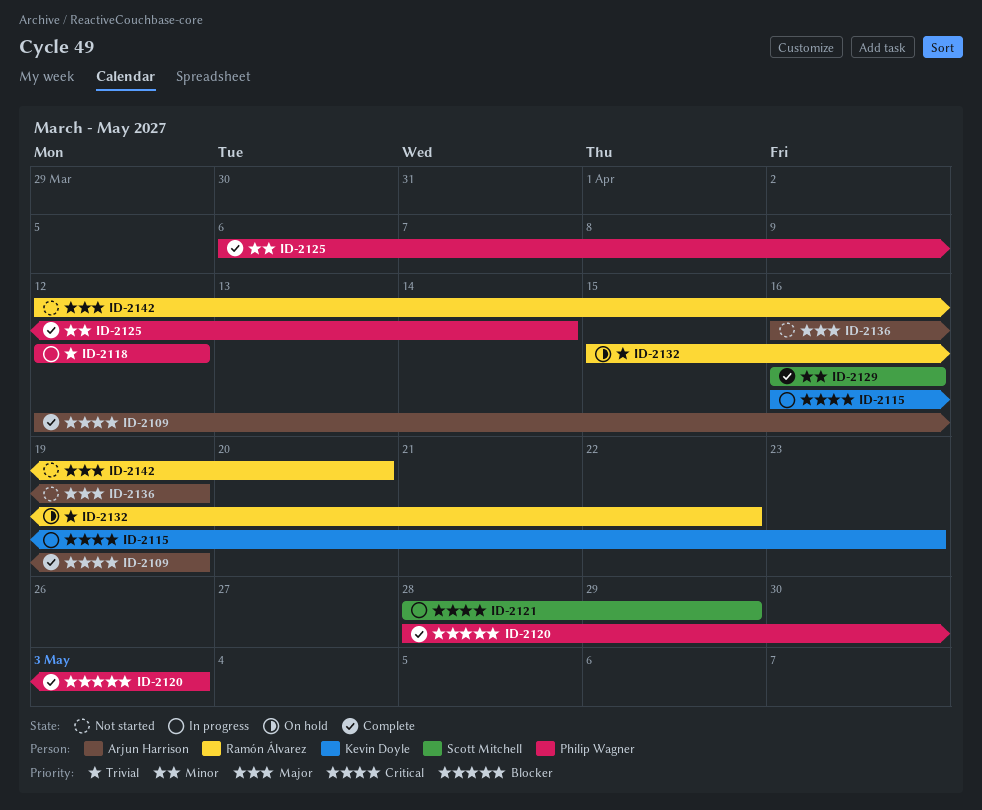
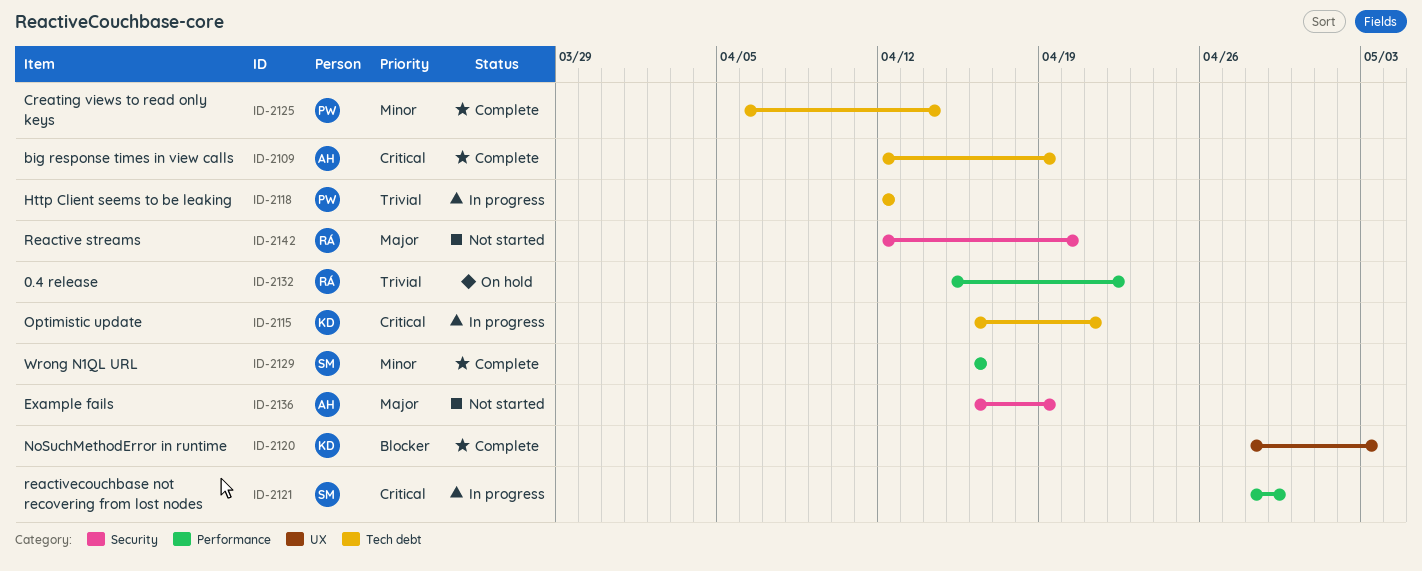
ID-2115, due: Apr 23 -> Apr 21
ID-2120, owner: Philip Wagner -> Kevin Doyle

